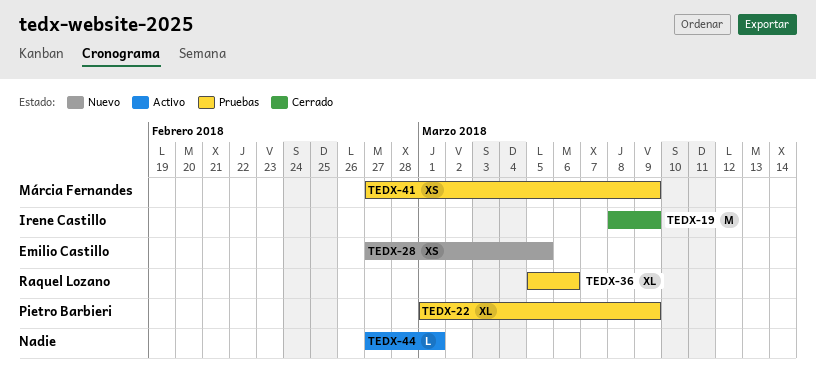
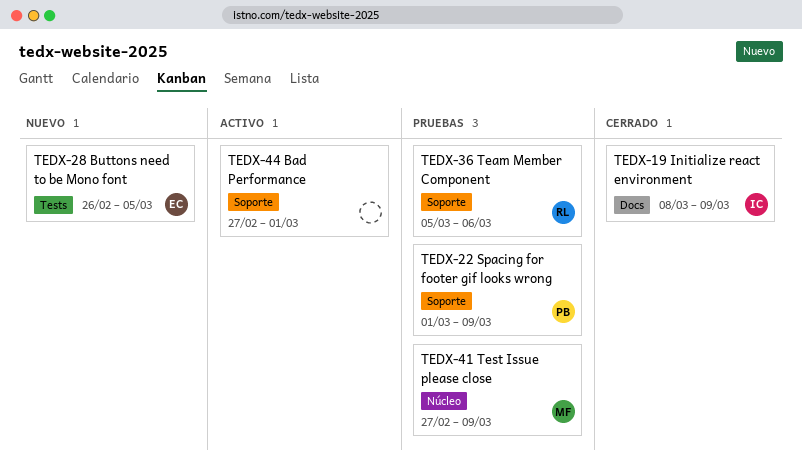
TEDX-28, start: Feb 27 -> Feb 26

